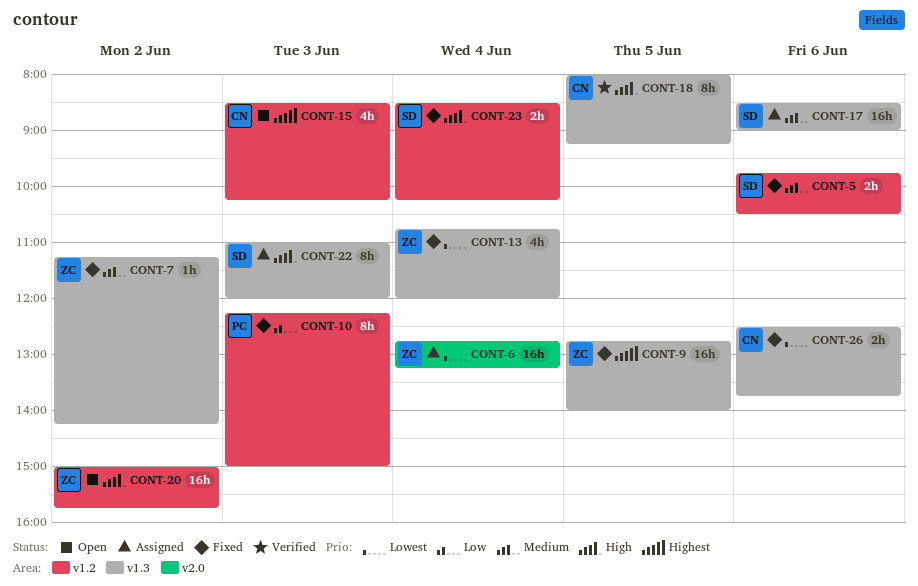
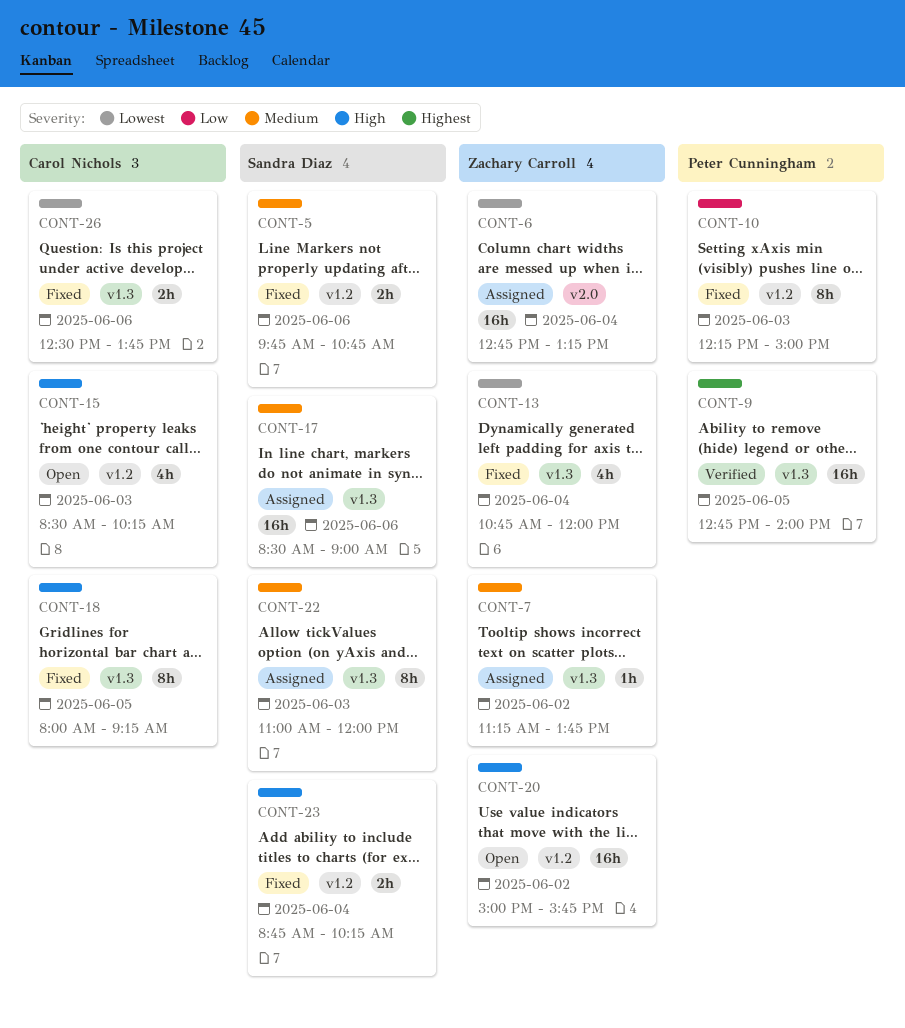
CONT-5, ends: 10:30 -> 10:45
CONT-7, status: Fixed -> Assigned
CONT-7, ends: 14:15 -> 13:45
CONT-9, status: Fixed -> Verified
CONT-9, owner: Zachary Carroll -> Peter Cunningham
CONT-15, priority: Highest -> High
CONT-18, status: Verified -> Fixed
CONT-22, priority: High -> Medium
CONT-23, begins: 08:30 -> 08:45

